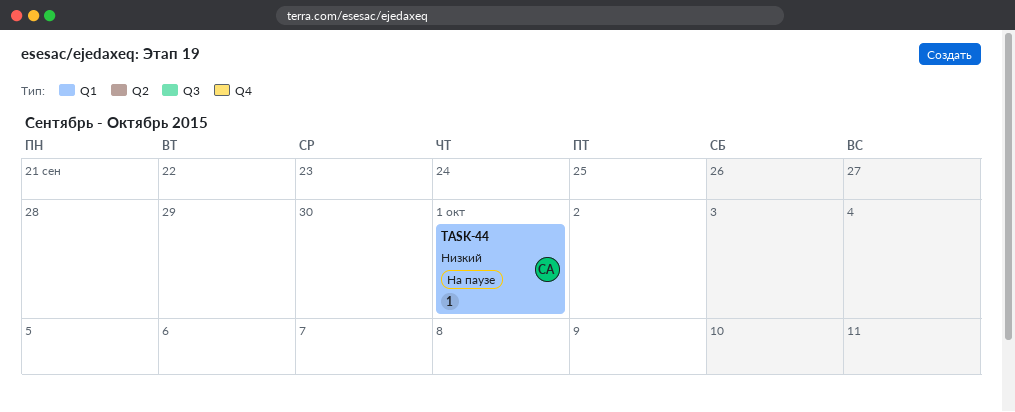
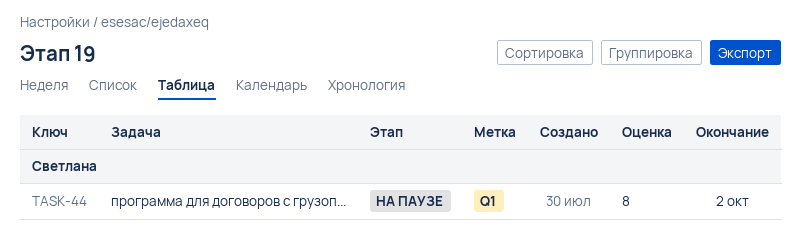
TASK-44, estimate: 1 -> 8
TASK-44, due: Oct 1 -> Oct 2

